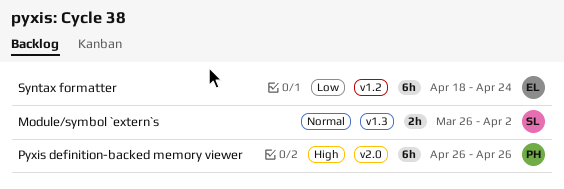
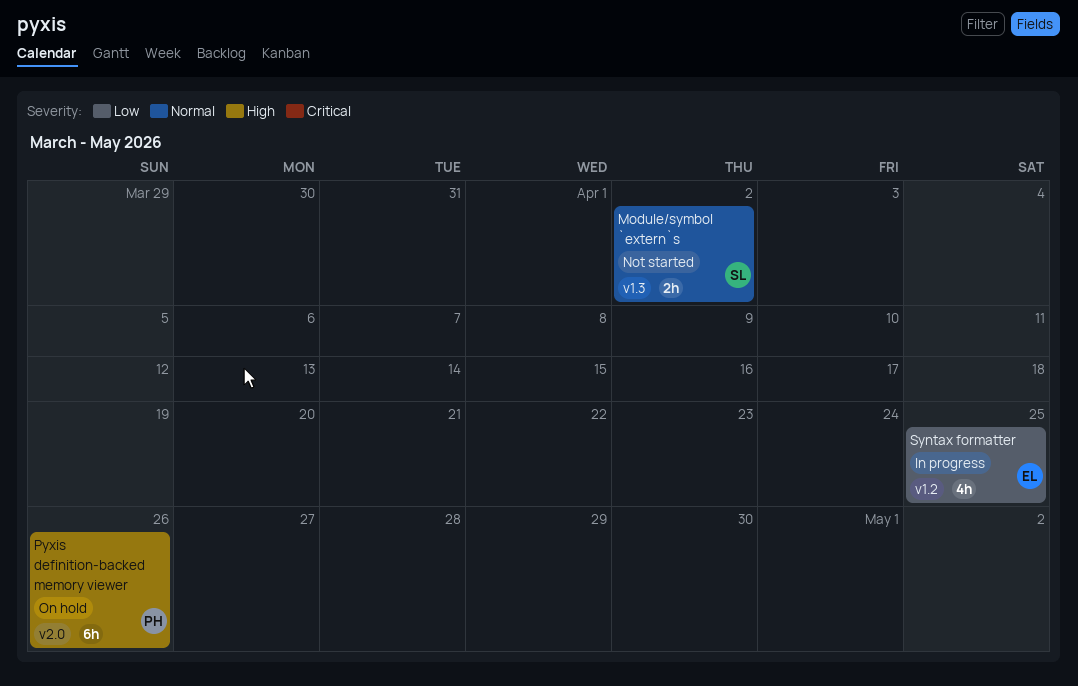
Syntax formatter, estimate: 6h -> 4h
Syntax formatter, due: Apr 24 -> Apr 25

